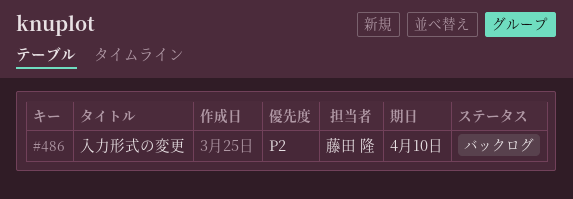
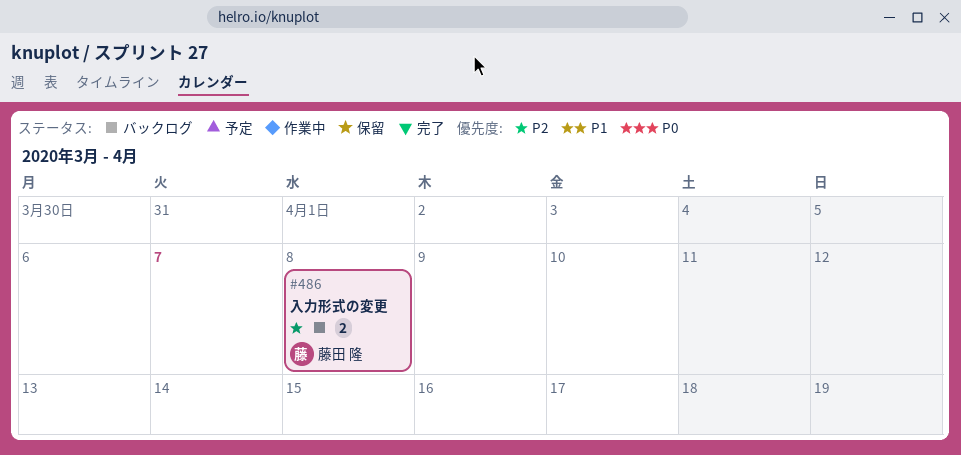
#486, due: Apr 10 -> Apr 8

